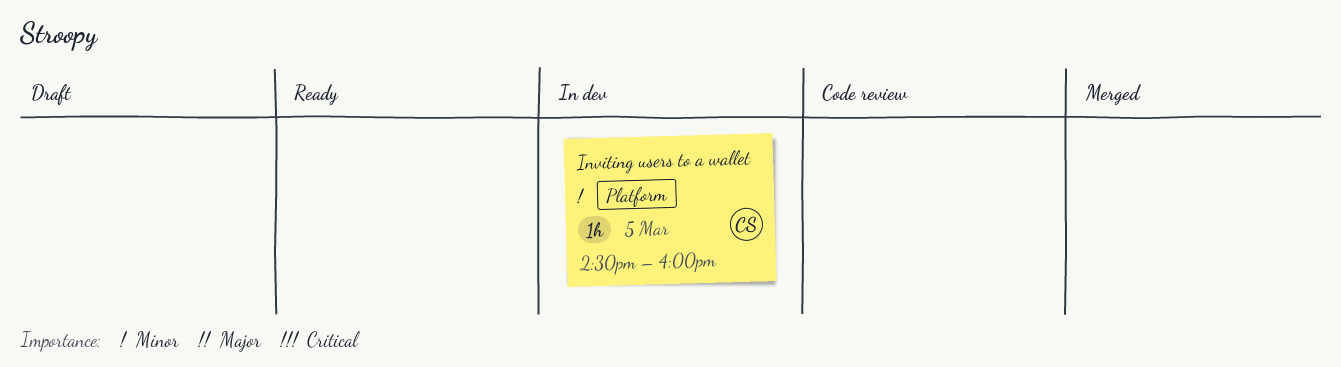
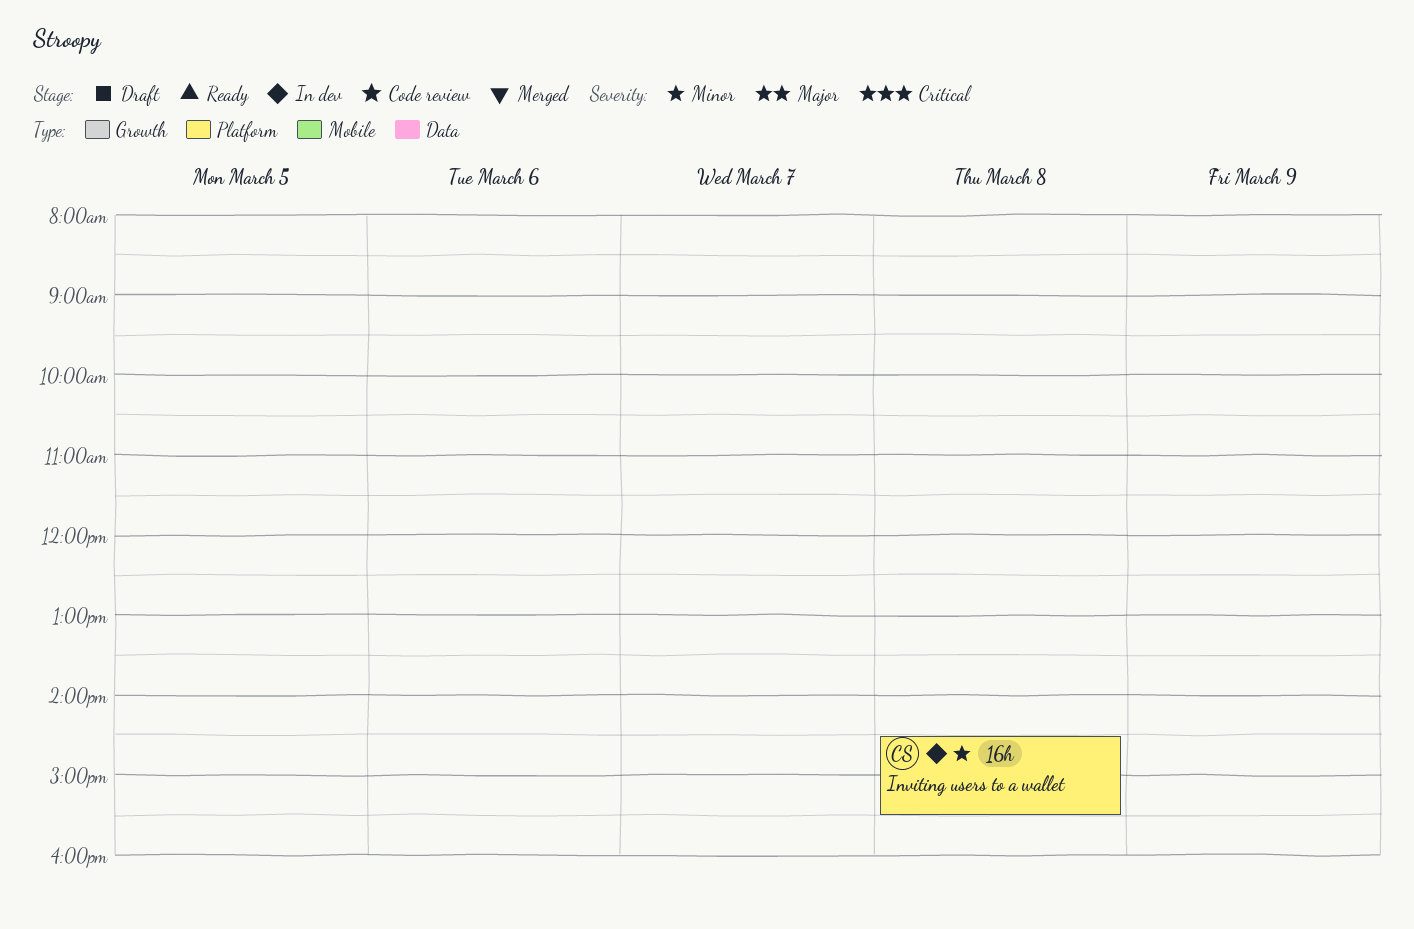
Inviting users to a wallet, estimate: 1h -> 16h
Inviting users to a wallet, day: Mar 5 -> Mar 8
Inviting users to a wallet, ends: 16:00 -> 15:30

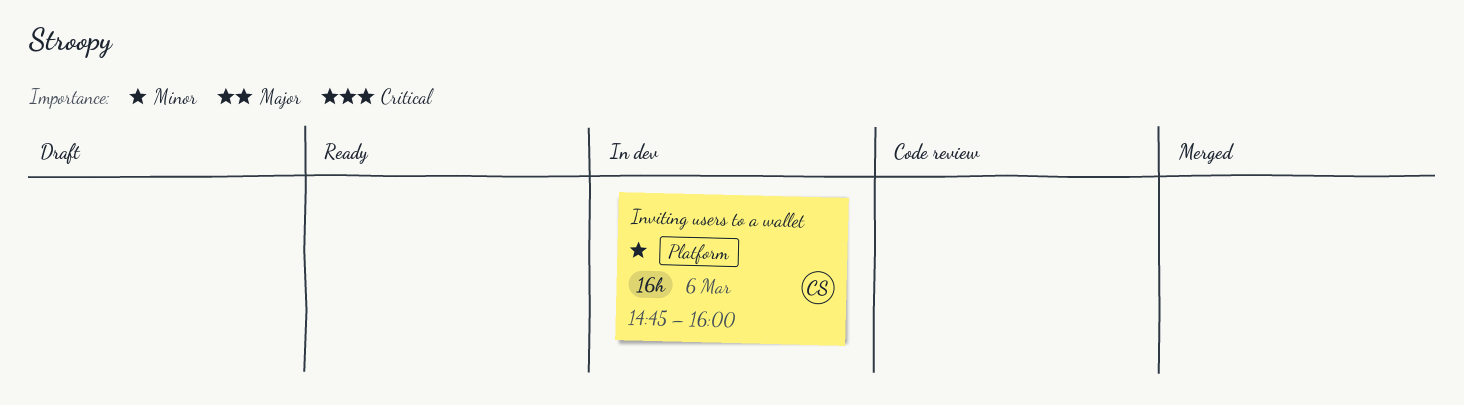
Inviting users to a wallet, day: Mar 8 -> Mar 6
Inviting users to a wallet, begins: 14:30 -> 14:45
Inviting users to a wallet, ends: 15:30 -> 16:00

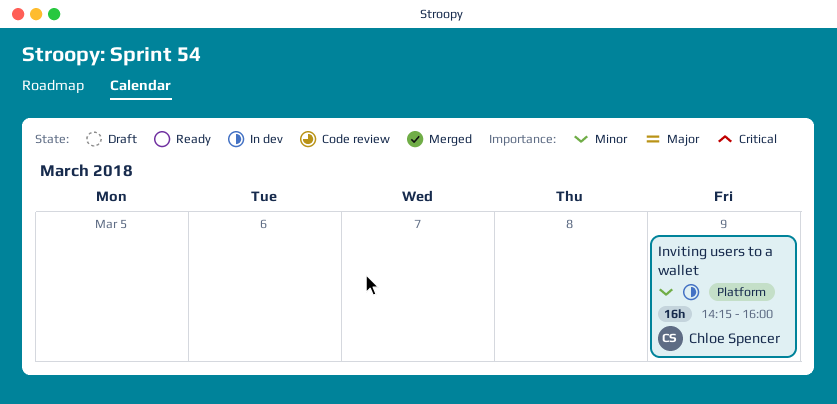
Inviting users to a wallet, day: Mar 6 -> Mar 9
Inviting users to a wallet, begins: 14:45 -> 14:15

